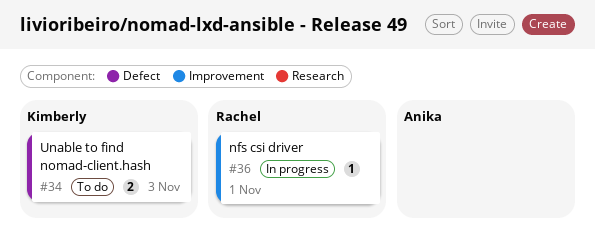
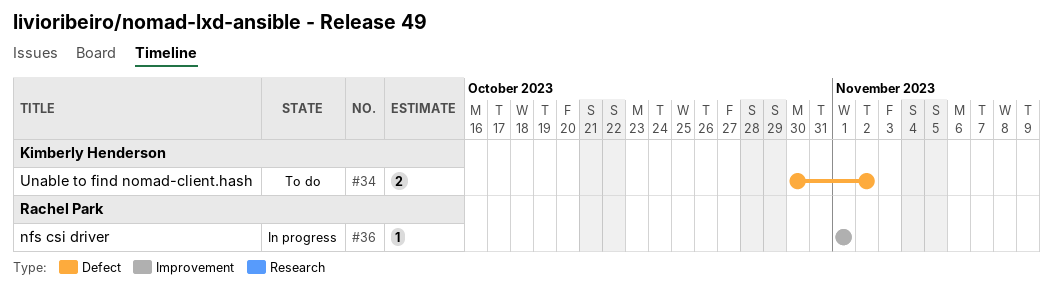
#34, due: Nov 3 -> Nov 2

